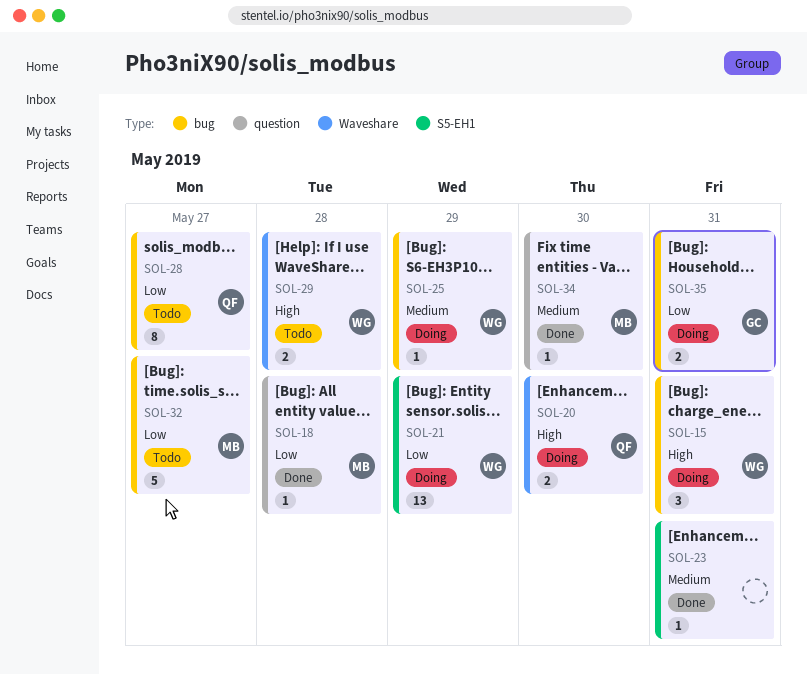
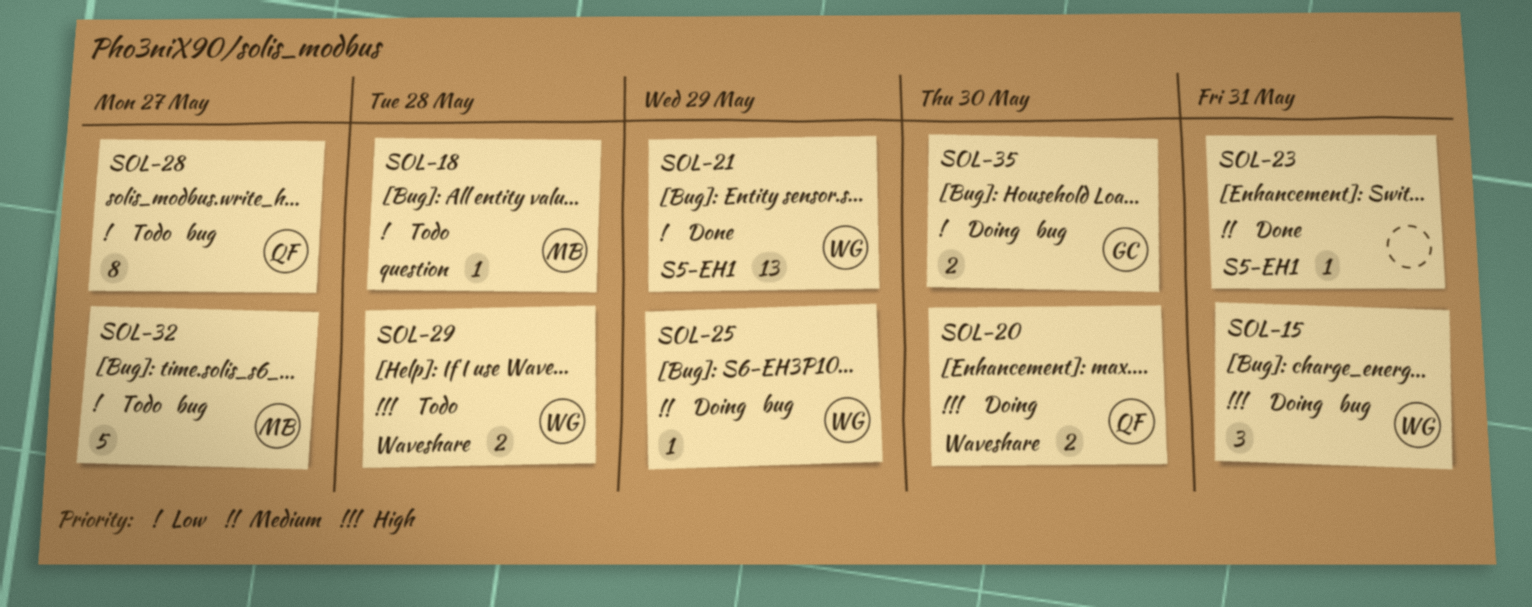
SOL-18, status: Done -> Todo
SOL-21, status: Doing -> Done
SOL-34: present -> none
SOL-35, due: May 31 -> May 30

